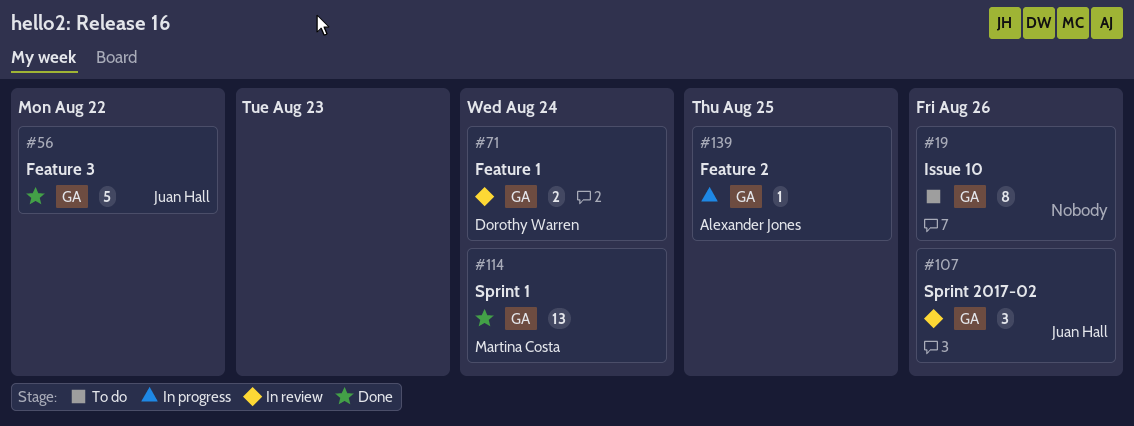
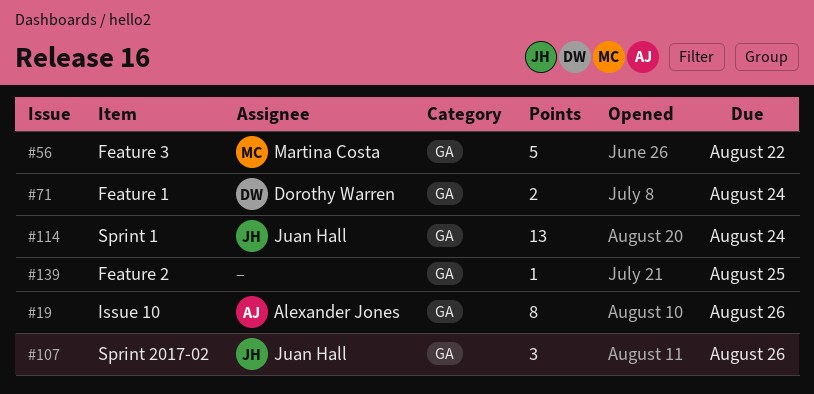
#19, owner: none -> Alexander Jones
#56, owner: Juan Hall -> Martina Costa
#114, owner: Martina Costa -> Juan Hall
#139, owner: Alexander Jones -> none

